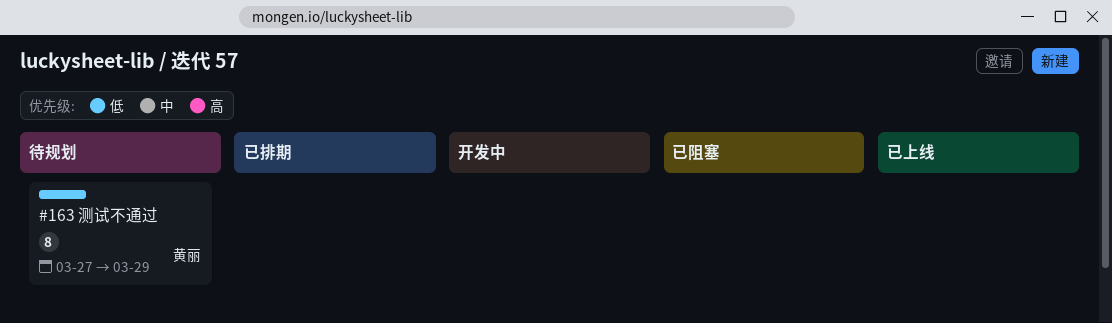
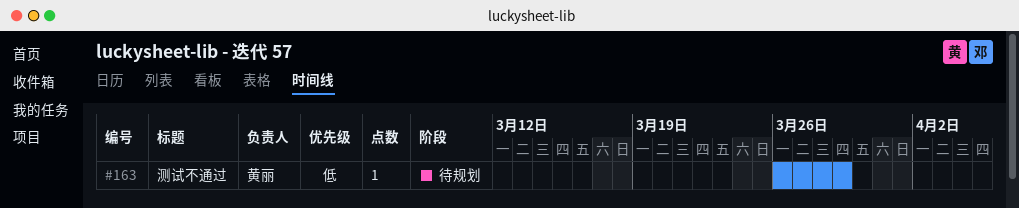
#163, estimate: 8 -> 1
#163, start: Mar 27 -> Mar 26

